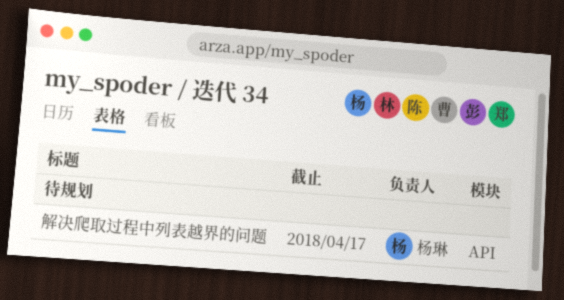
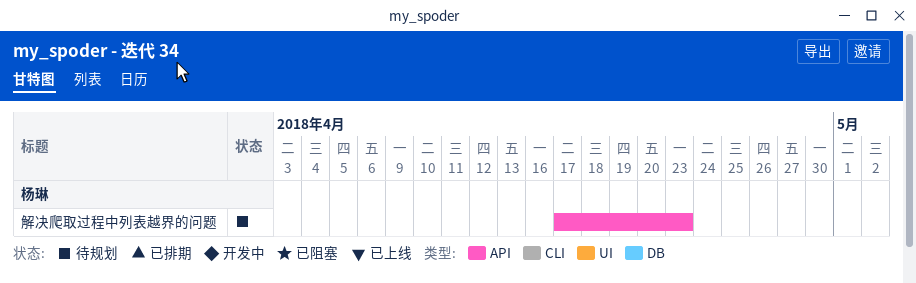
解决爬取过程中列表越界的问题, due: Apr 17 -> Apr 23

